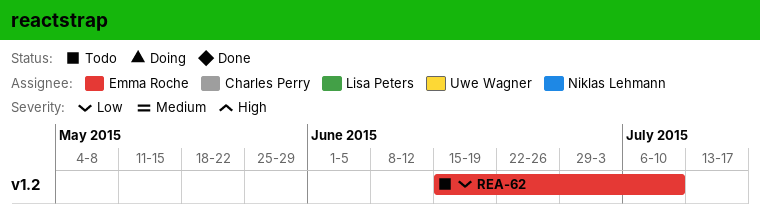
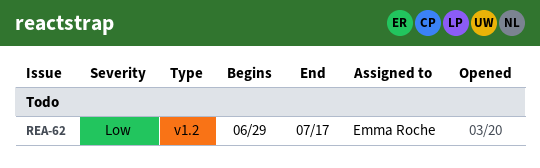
REA-62, start: Jun 15 -> Jun 29
REA-62, due: Jul 10 -> Jul 17

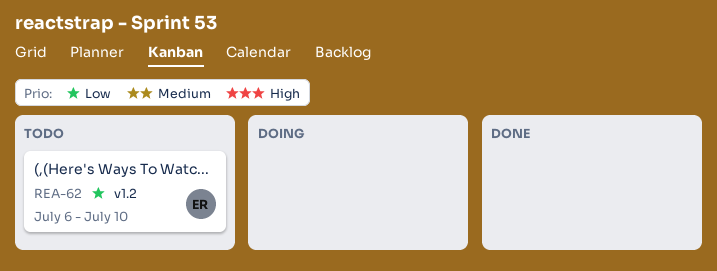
REA-62, start: Jun 29 -> Jul 6
REA-62, due: Jul 17 -> Jul 10

